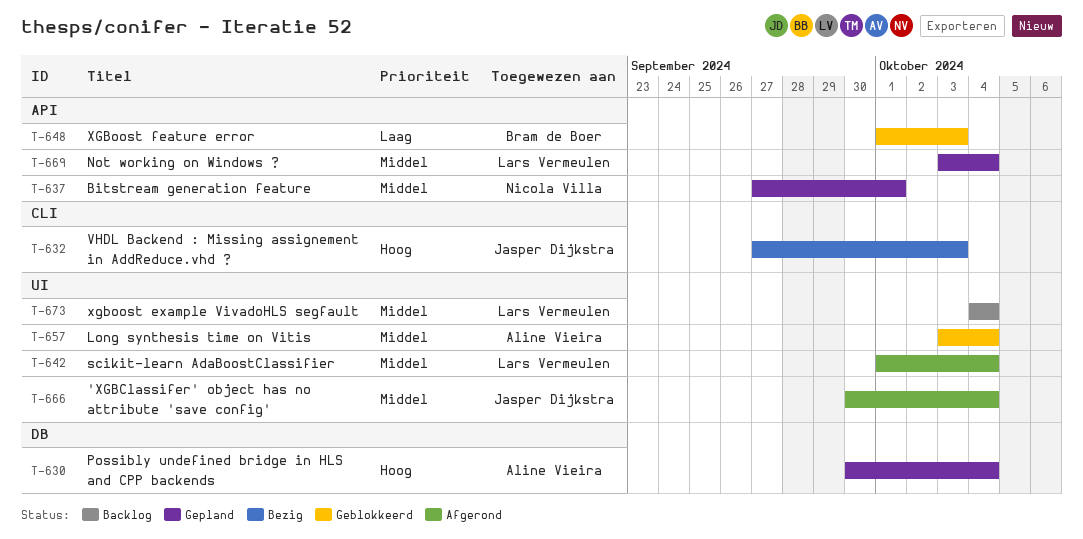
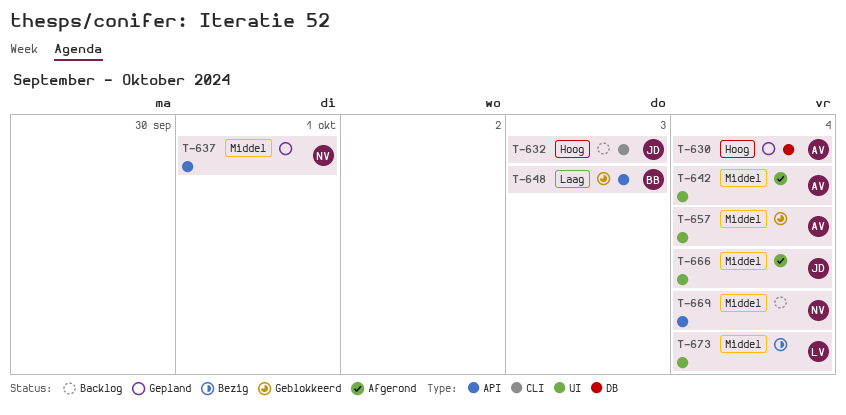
T-632, status: Bezig -> Backlog
T-642, owner: Lars Vermeulen -> Aline Vieira
T-669, status: Gepland -> Backlog
T-669, owner: Lars Vermeulen -> Nicola Villa
T-673, status: Backlog -> Bezig

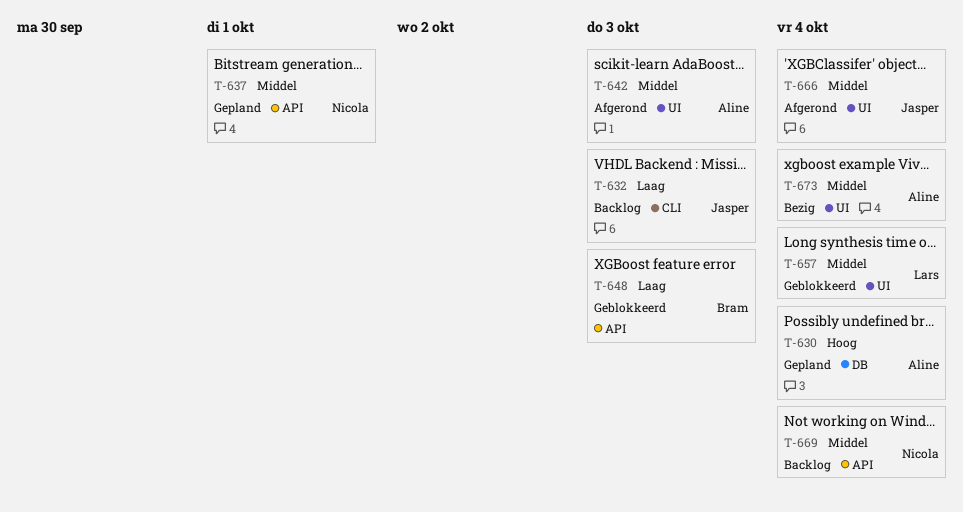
T-632, priority: Hoog -> Laag
T-642, due: Oct 4 -> Oct 3
T-657, owner: Aline -> Lars
T-673, owner: Lars -> Aline

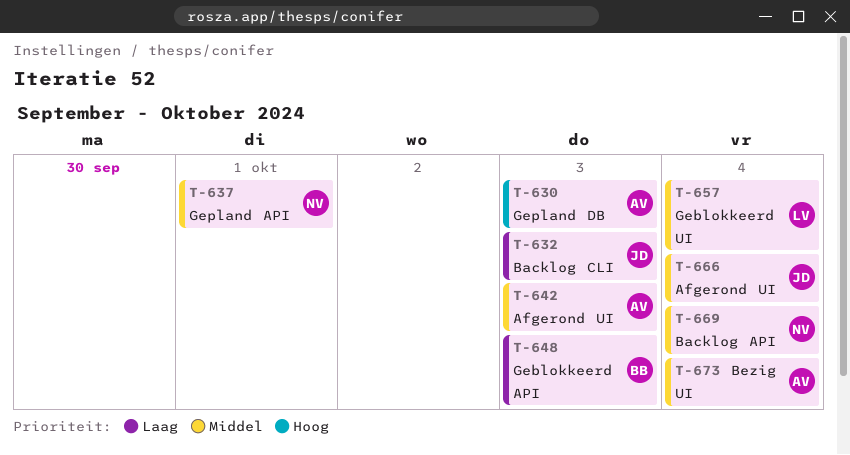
T-630, due: Oct 4 -> Oct 3

